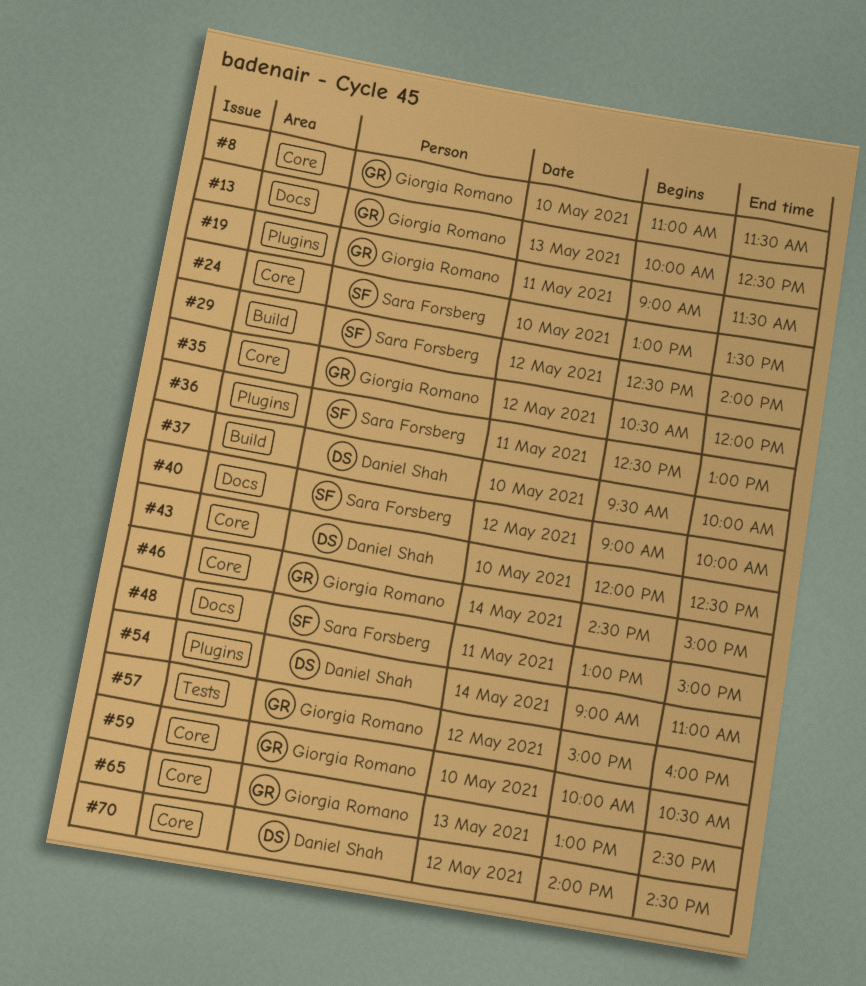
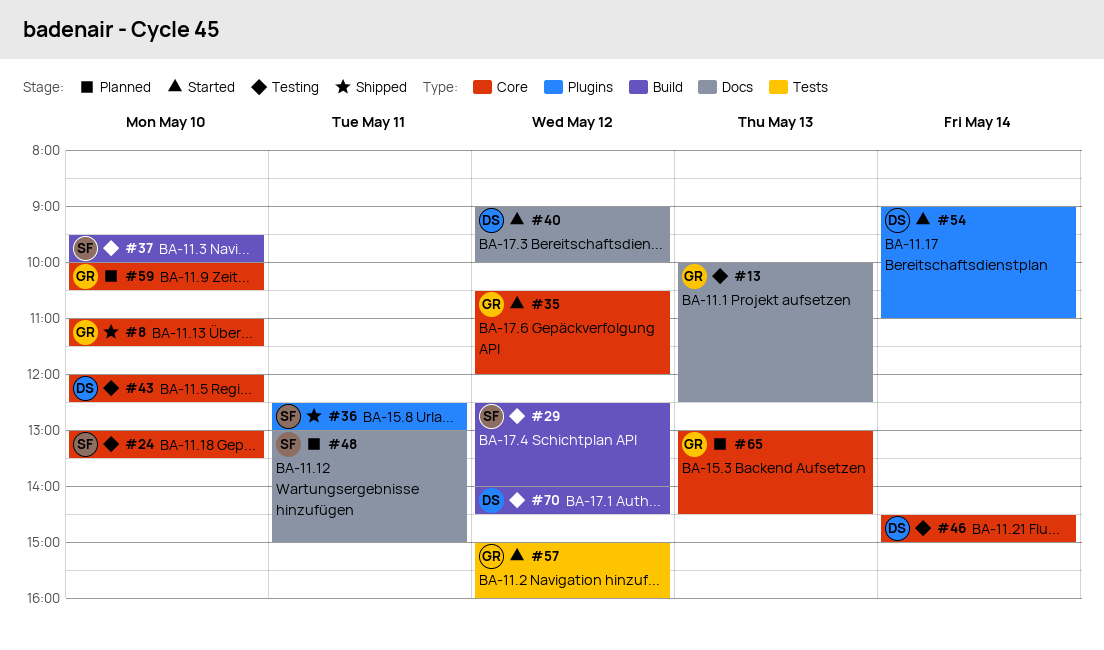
#19: present -> none
#37, owner: Daniel Shah -> Sara Forsberg
#40, owner: Sara Forsberg -> Daniel Shah
#46, owner: Giorgia Romano -> Daniel Shah
#70, label: Core -> Build

